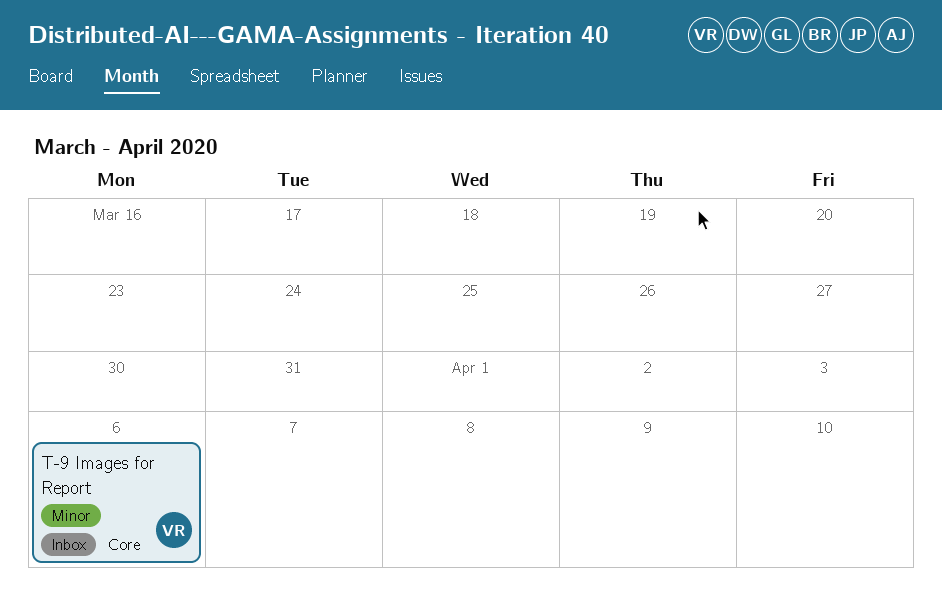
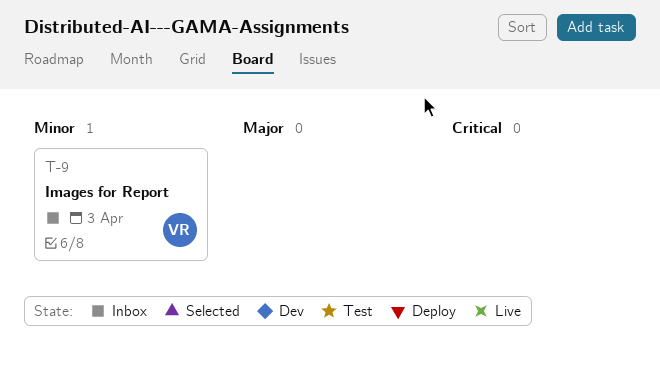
T-9, due: Apr 6 -> Apr 3

